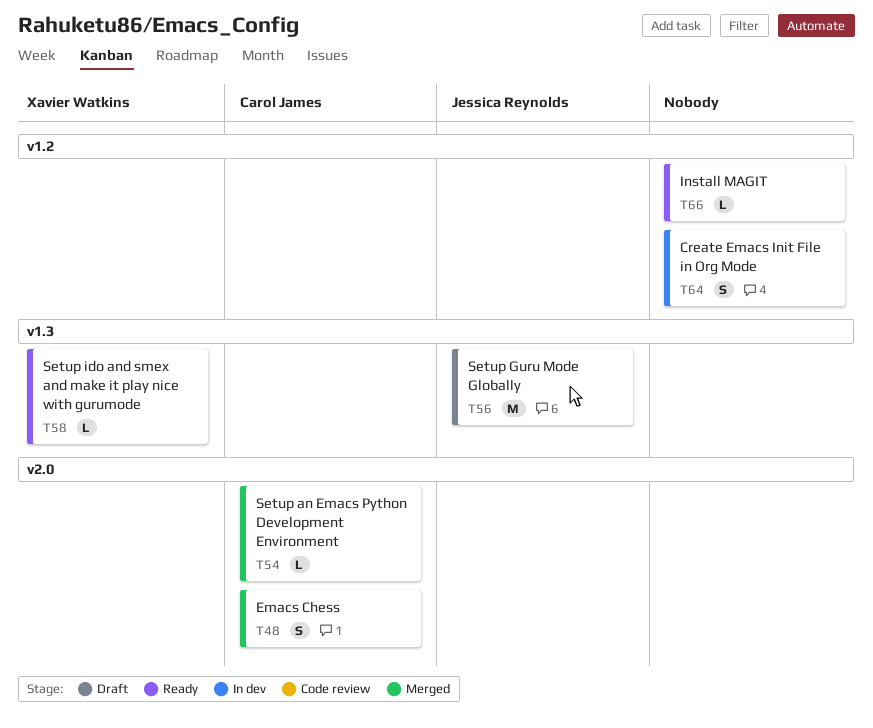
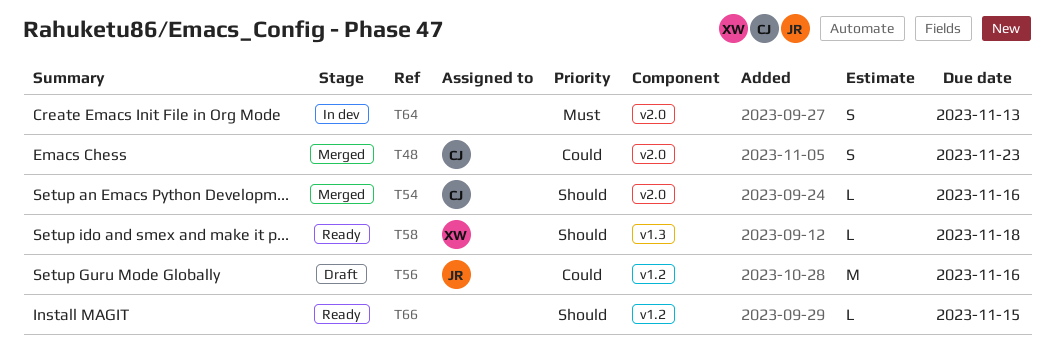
T56, label: v1.3 -> v1.2
T64, label: v1.2 -> v2.0

